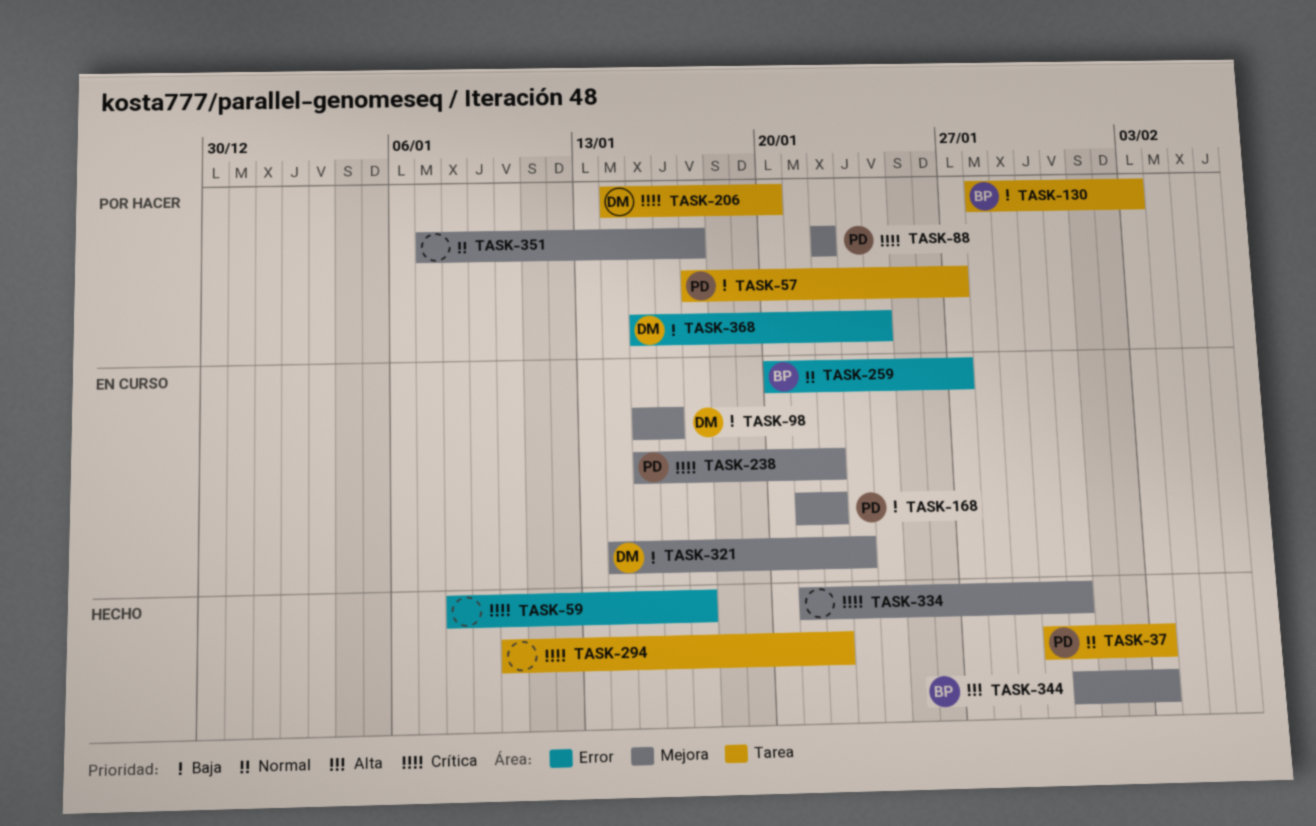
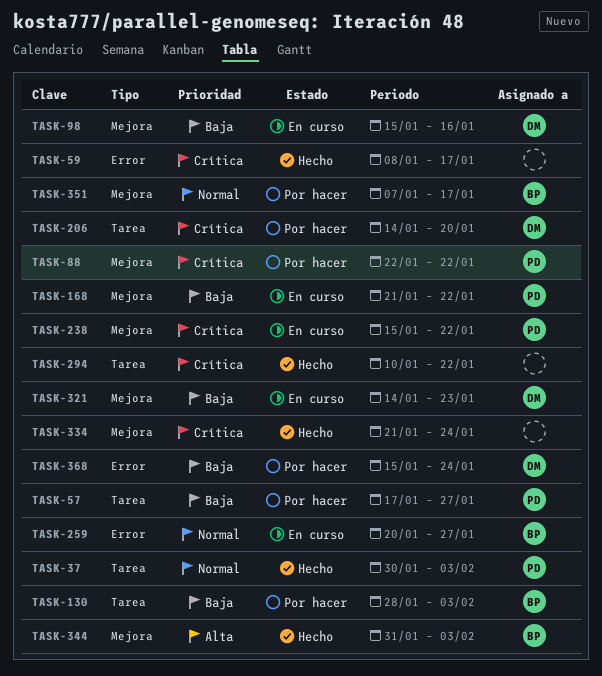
TASK-334, due: Jan 31 -> Jan 24
TASK-351, owner: none -> BP

